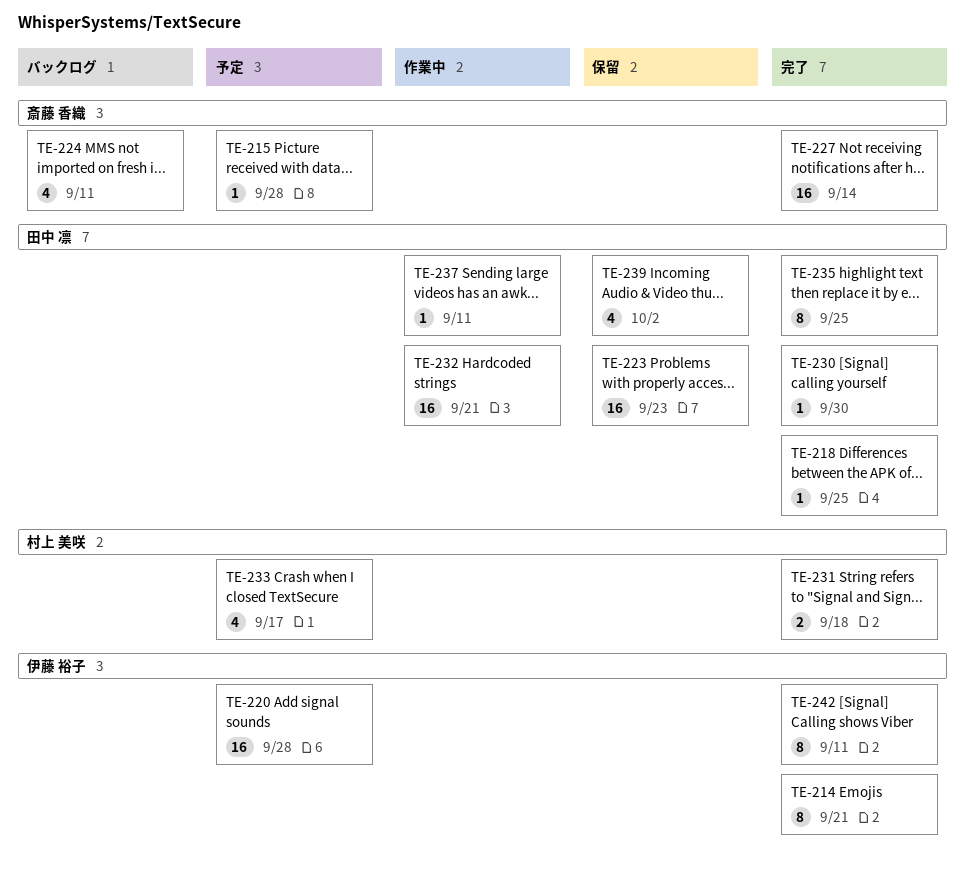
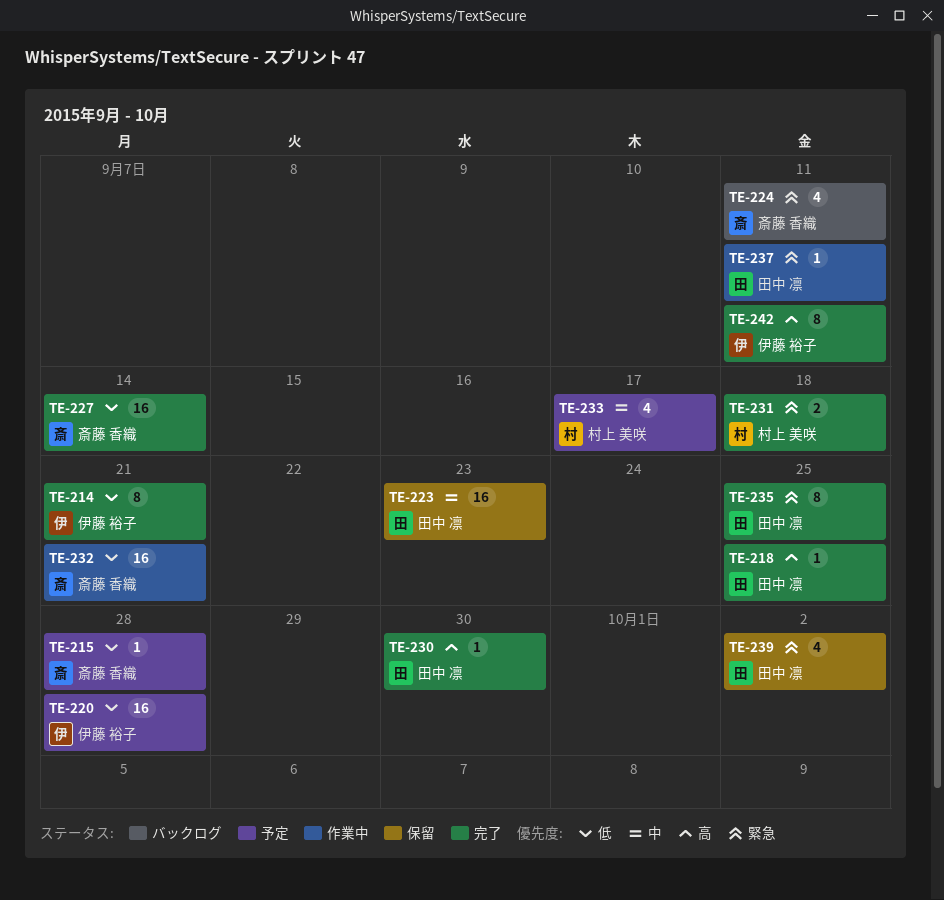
TE-232, owner: 田中 凛 -> 斎藤 香織

